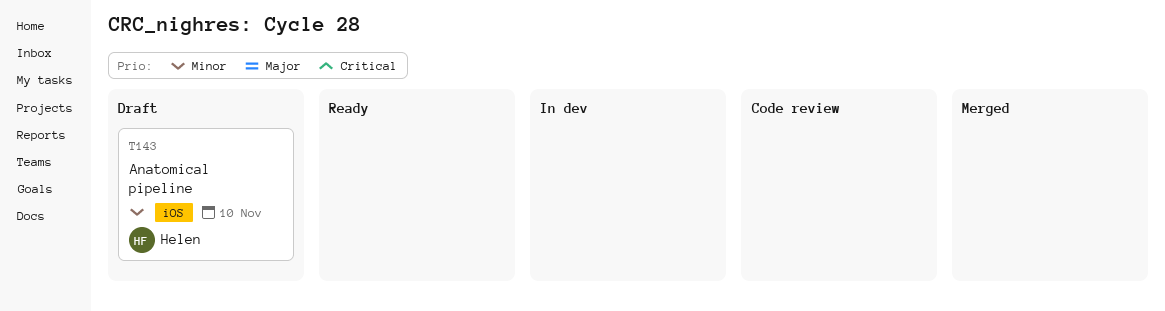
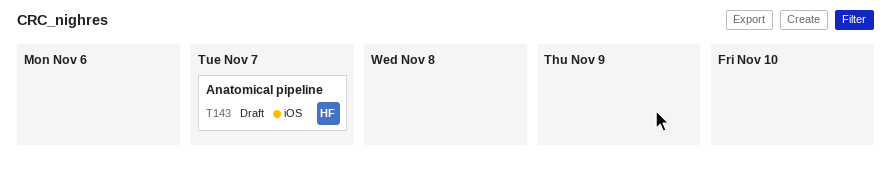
T143, due: Nov 10 -> Nov 7

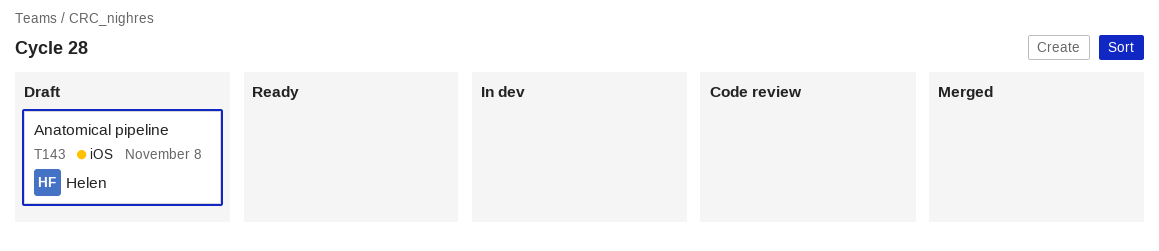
T143, due: Nov 7 -> Nov 8

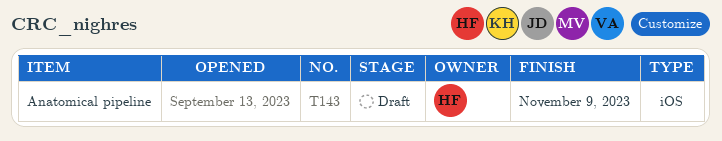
T143, due: Nov 8 -> Nov 9

